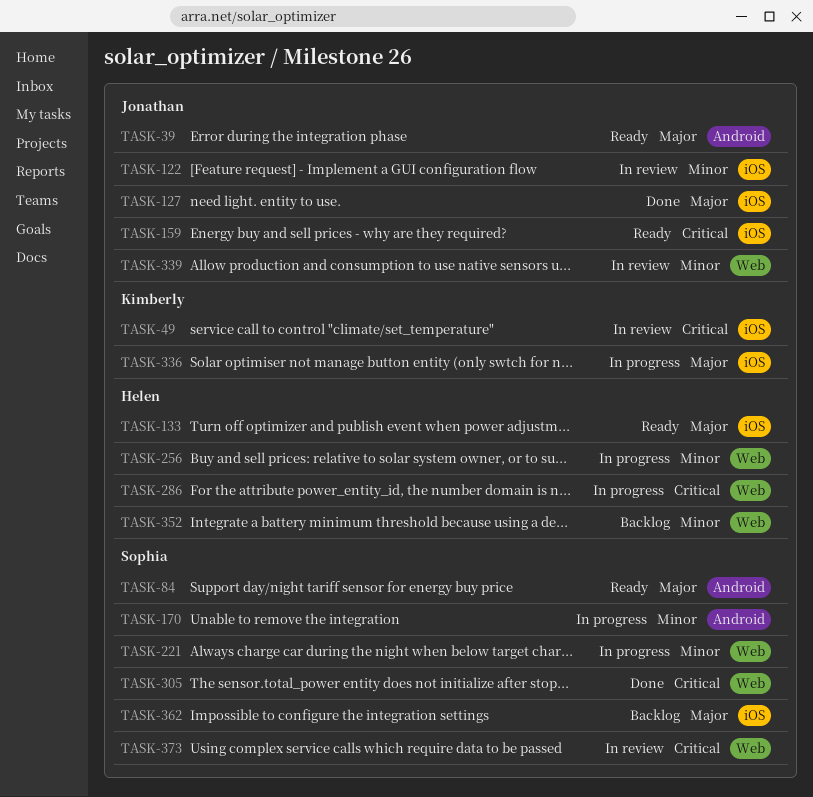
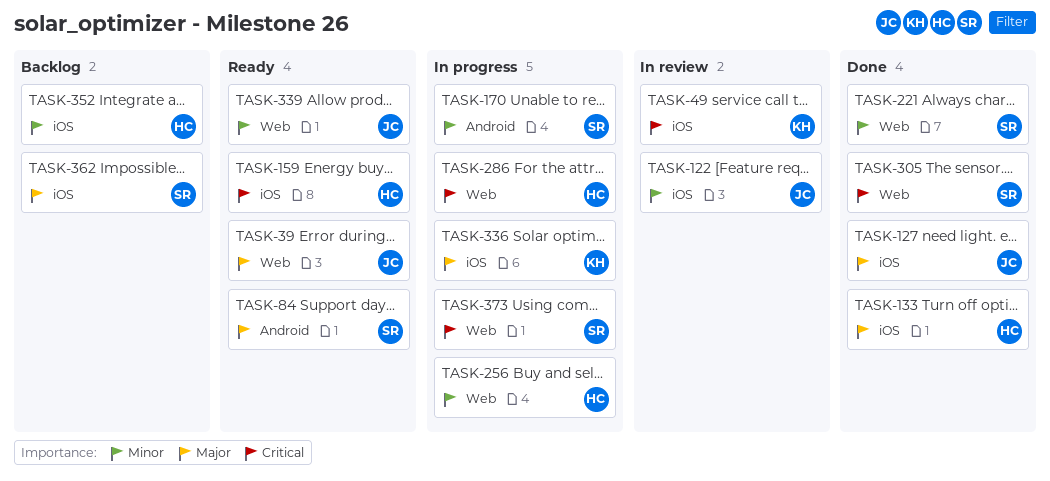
TASK-39, label: Android -> Web
TASK-133, status: Ready -> Done
TASK-159, owner: Jonathan -> Helen
TASK-221, status: In progress -> Done
TASK-339, status: In review -> Ready
TASK-352, label: Web -> iOS
TASK-373, status: In review -> In progress

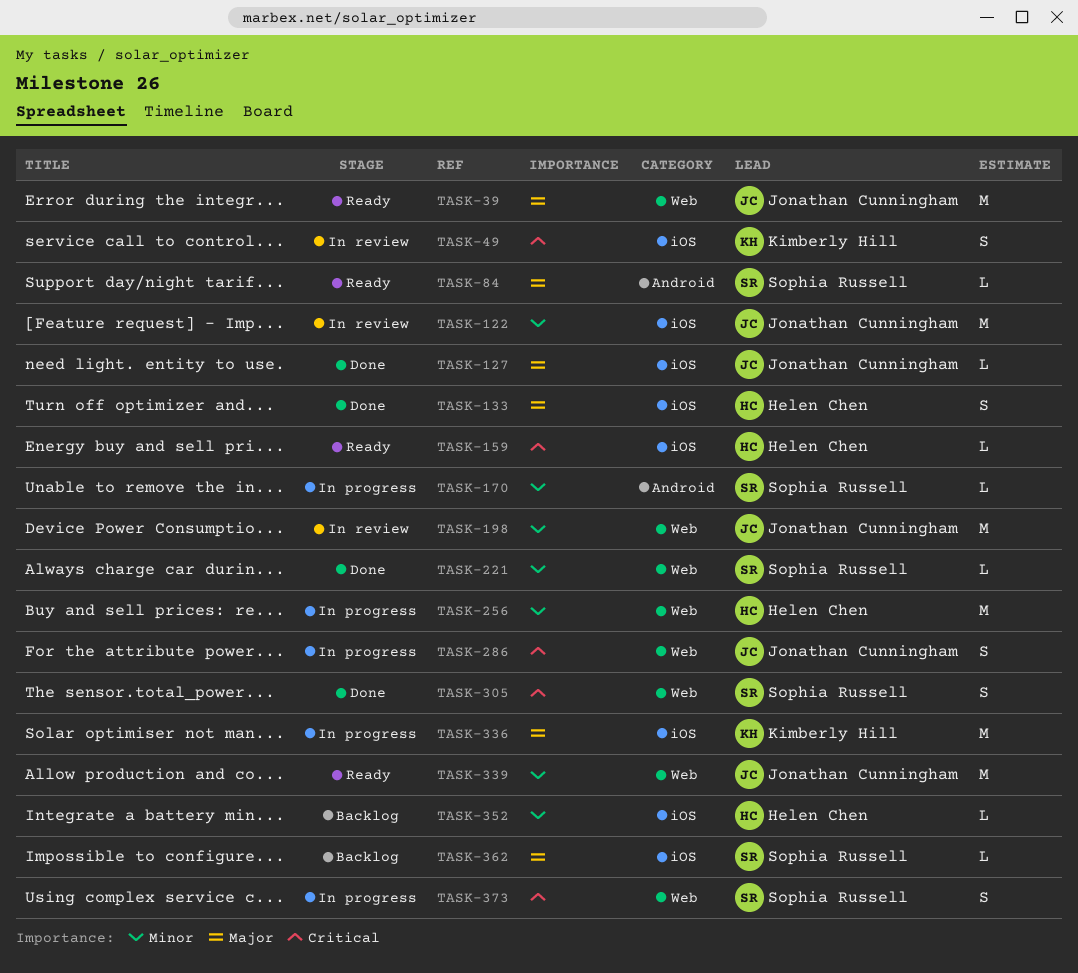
TASK-198: none -> present
TASK-286, owner: Helen Chen -> Jonathan Cunningham

